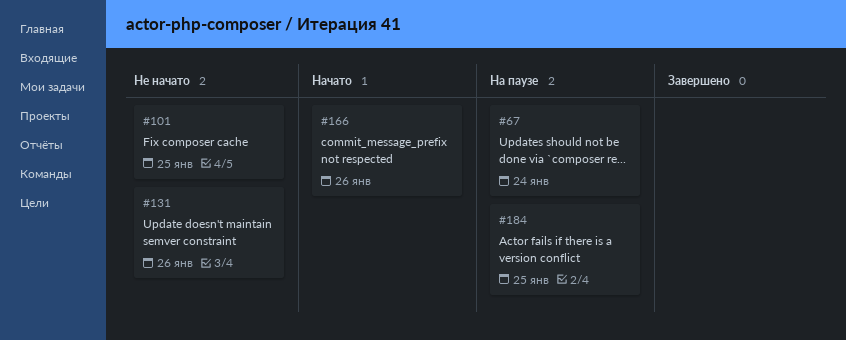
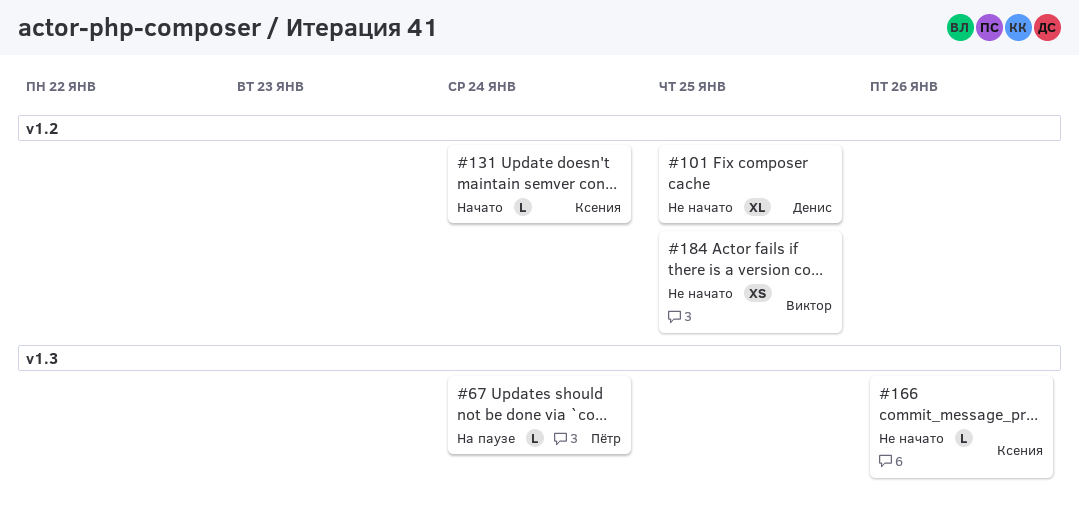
#131, status: Не начато -> Начато
#131, due: Jan 26 -> Jan 24
#166, status: Начато -> Не начато
#184, status: На паузе -> Не начато

